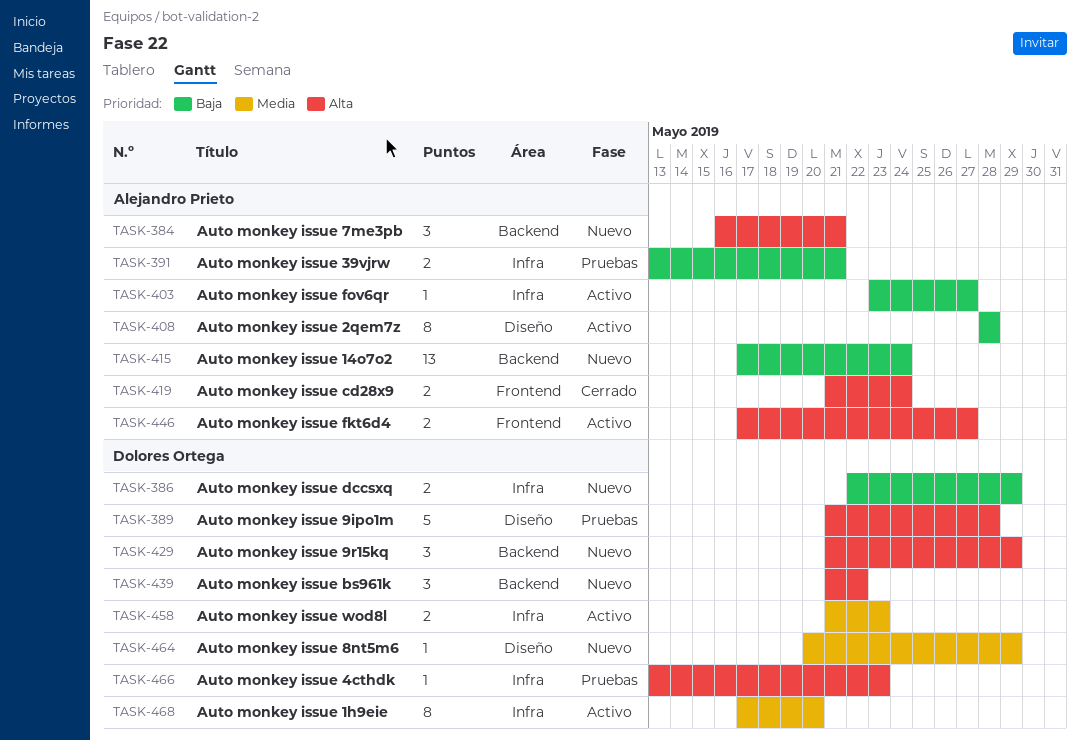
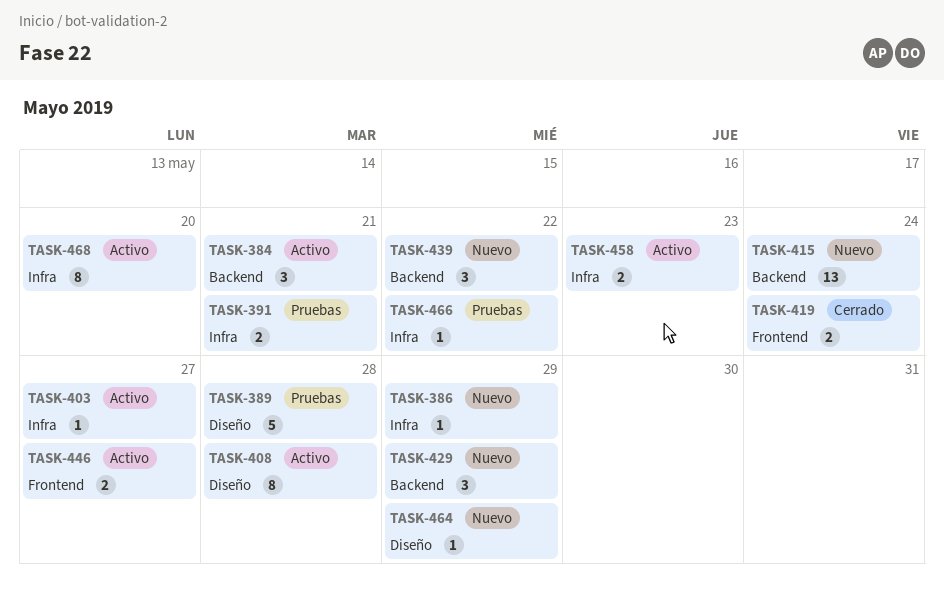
TASK-384, status: Nuevo -> Activo
TASK-386, estimate: 2 -> 1
TASK-466, due: May 23 -> May 22

